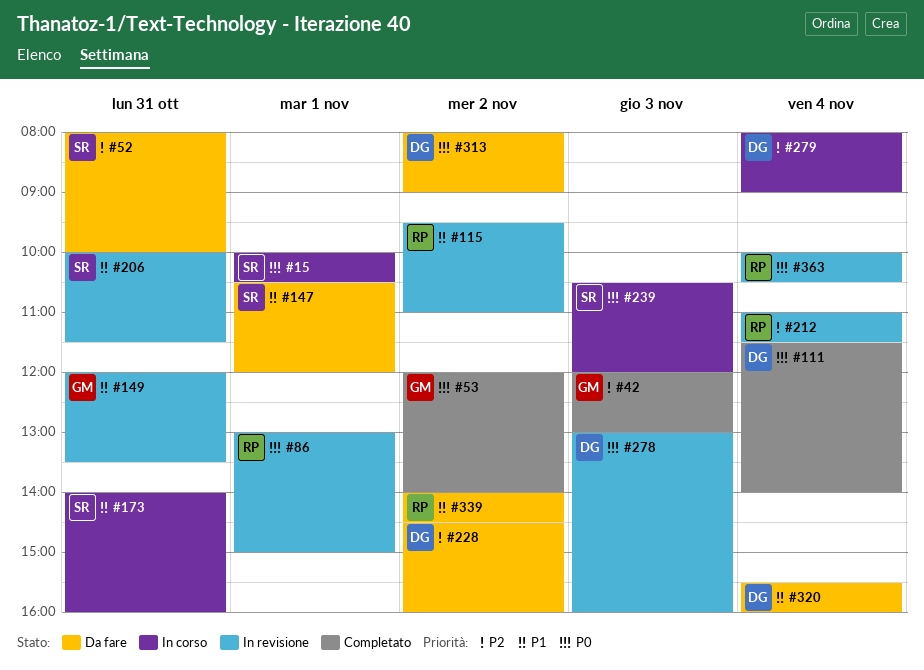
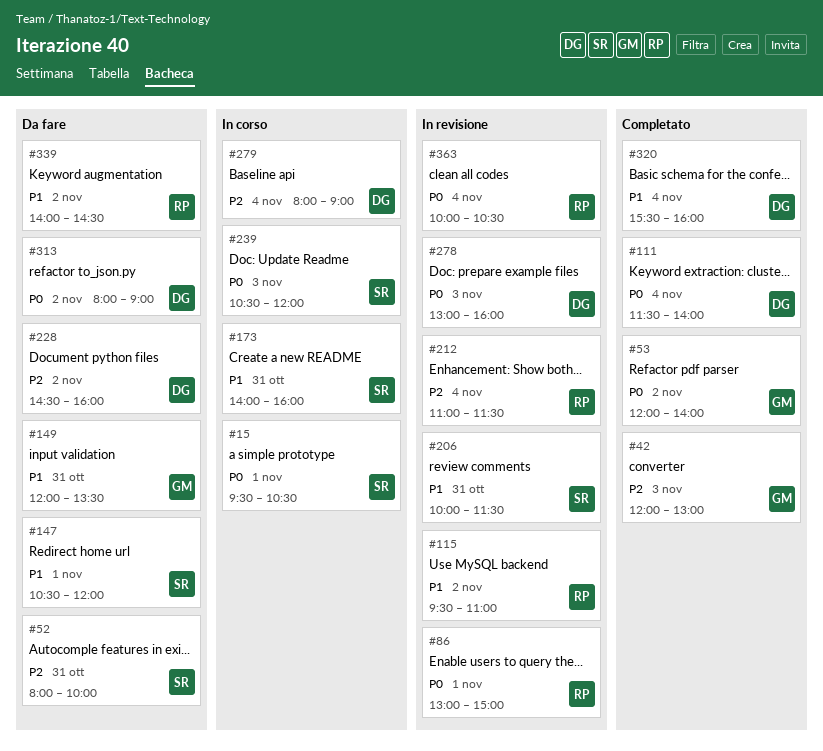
#15, begins: 10:00 -> 09:30
#149, status: In revisione -> Da fare
#320, status: Da fare -> Completato

